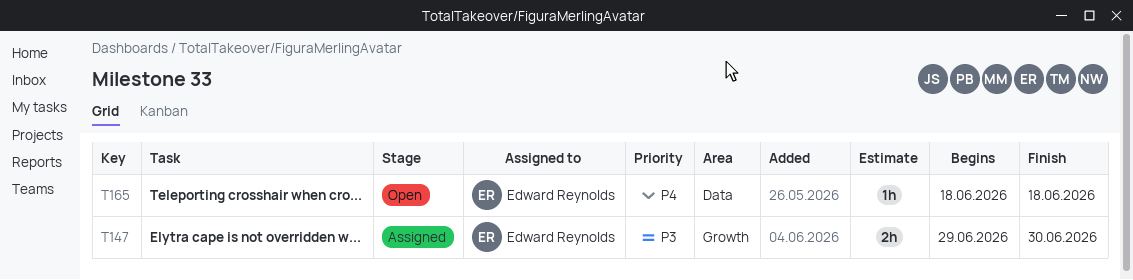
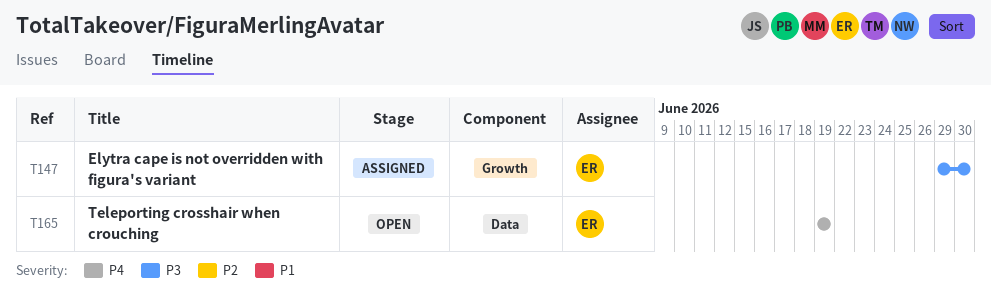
T165, start: Jun 18 -> Jun 19
T165, due: Jun 18 -> Jun 19

